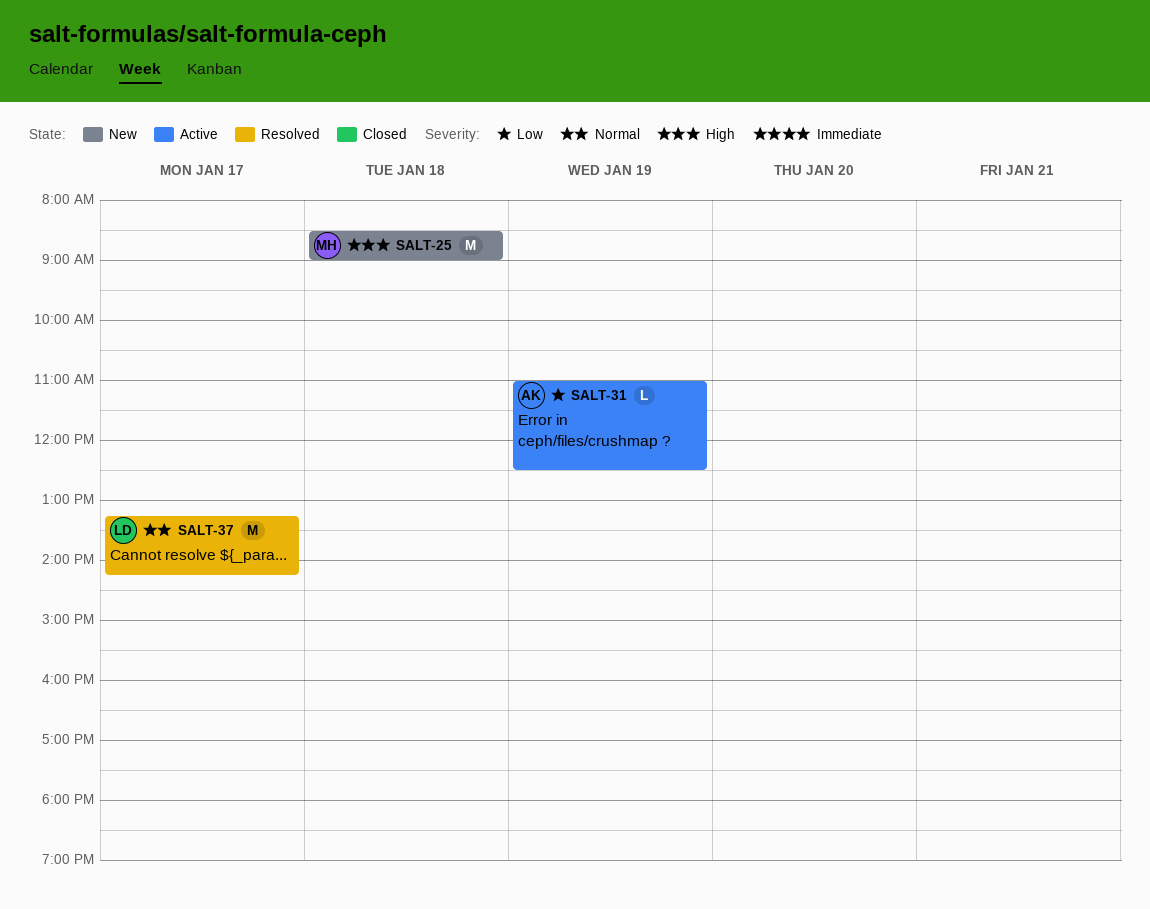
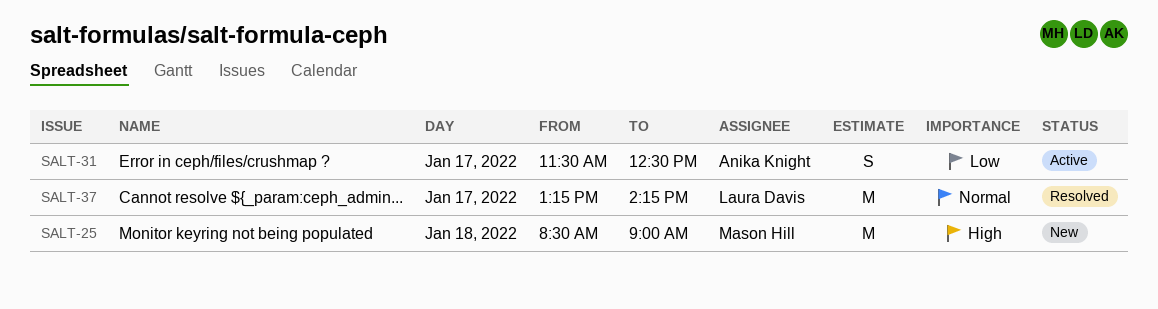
SALT-31, estimate: L -> S
SALT-31, day: Jan 19 -> Jan 17
SALT-31, begins: 11:00 -> 11:30

